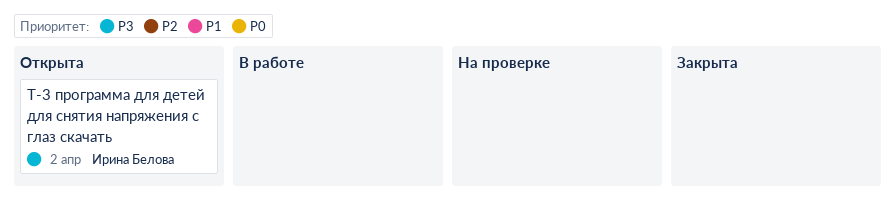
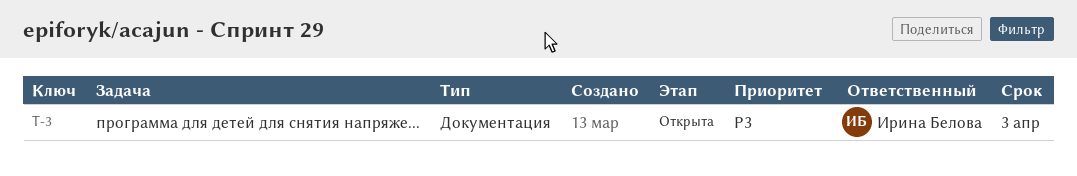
T-3, due: Apr 2 -> Apr 3

